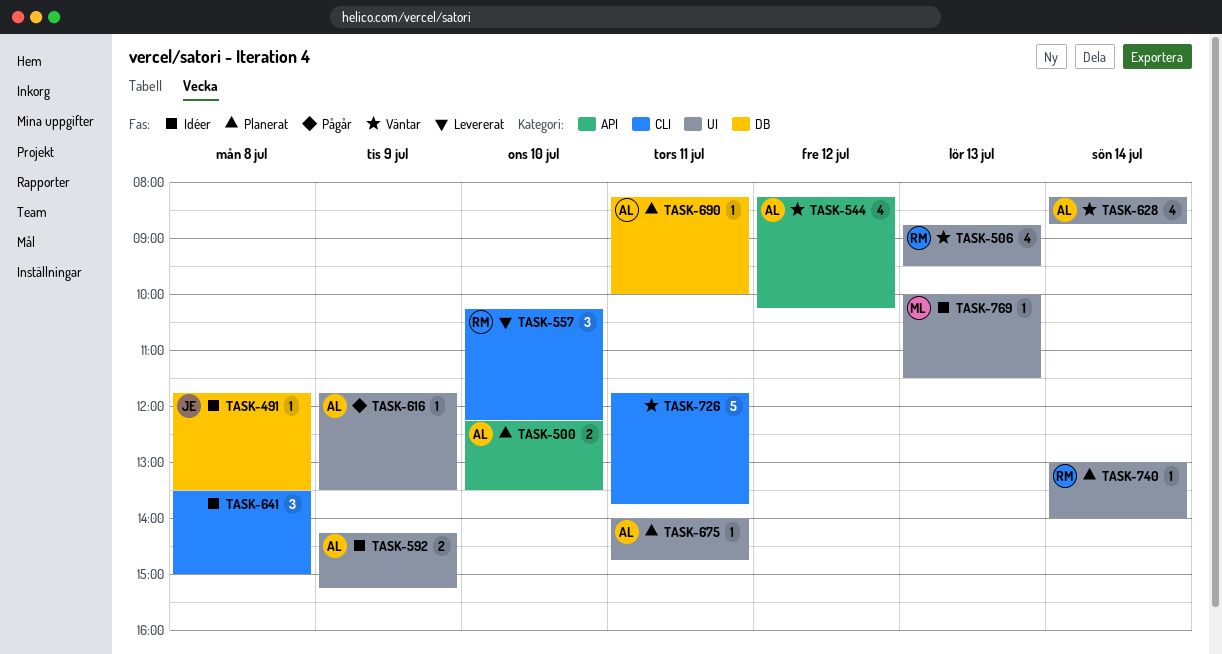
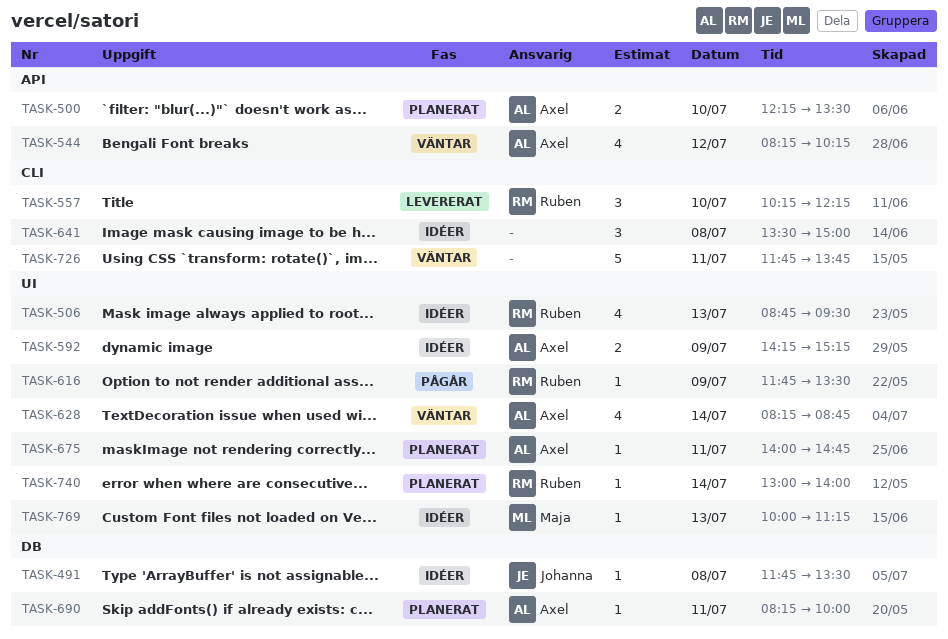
TASK-506, status: Väntar -> Idéer
TASK-616, owner: Axel -> Ruben
TASK-769, ends: 11:30 -> 11:15

